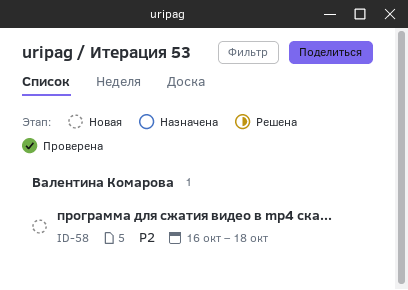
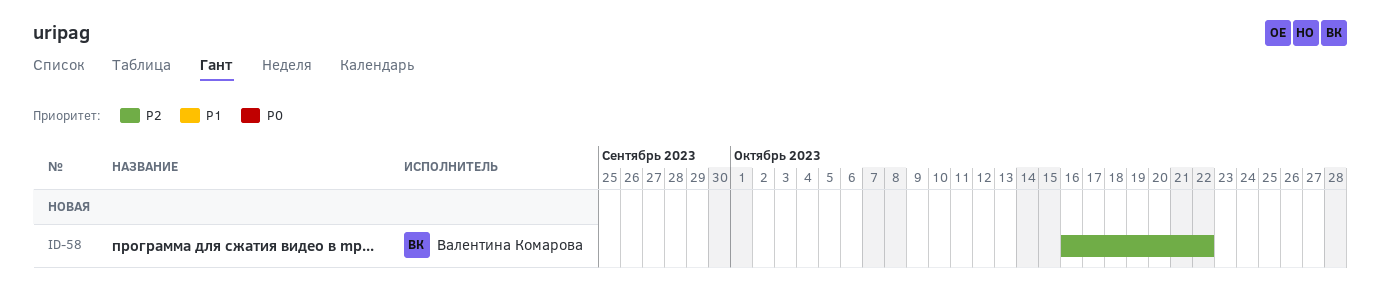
ID-58, due: Oct 18 -> Oct 22

